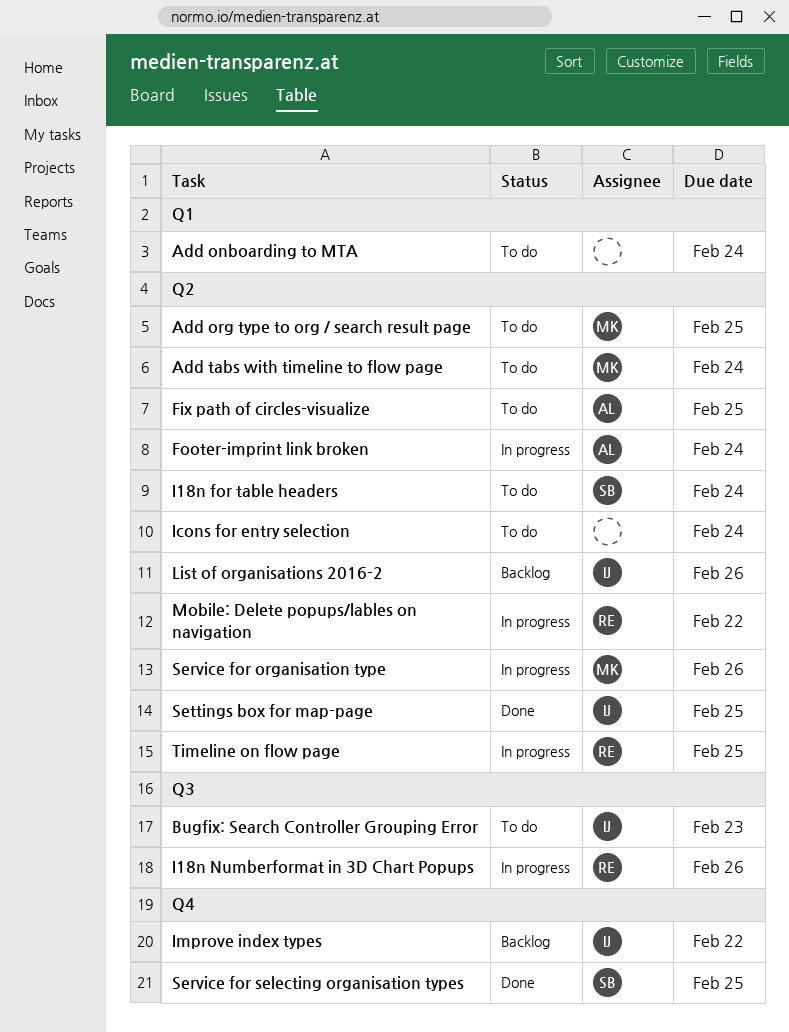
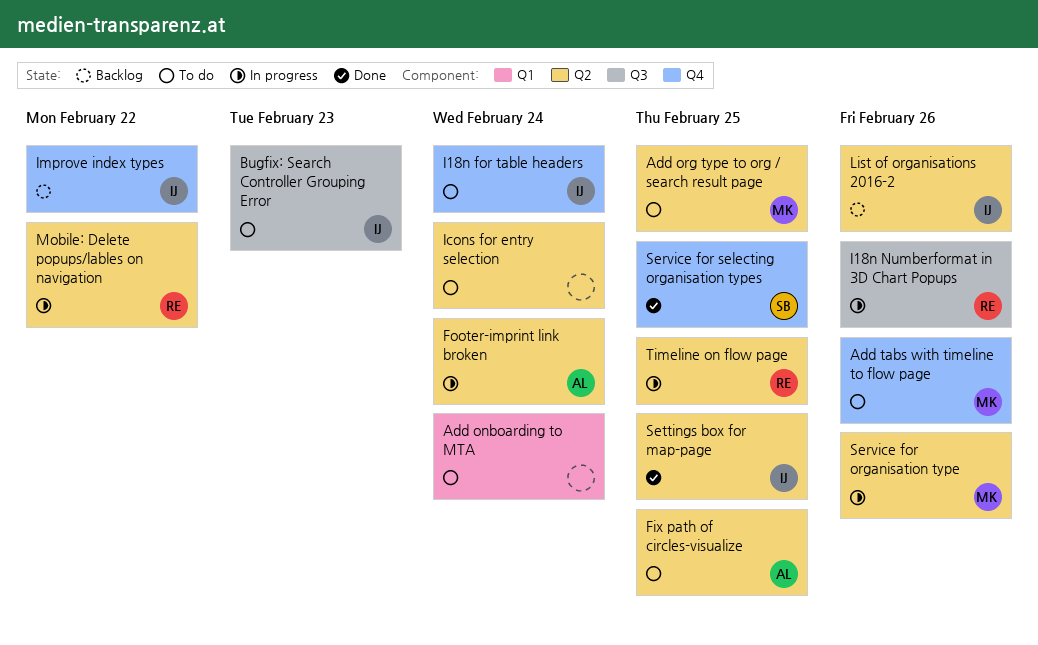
Add tabs with timeline to flow page, label: Q2 -> Q4
Add tabs with timeline to flow page, due: Feb 24 -> Feb 26
I18n for table headers, owner: SB -> IJ
I18n for table headers, label: Q2 -> Q4

